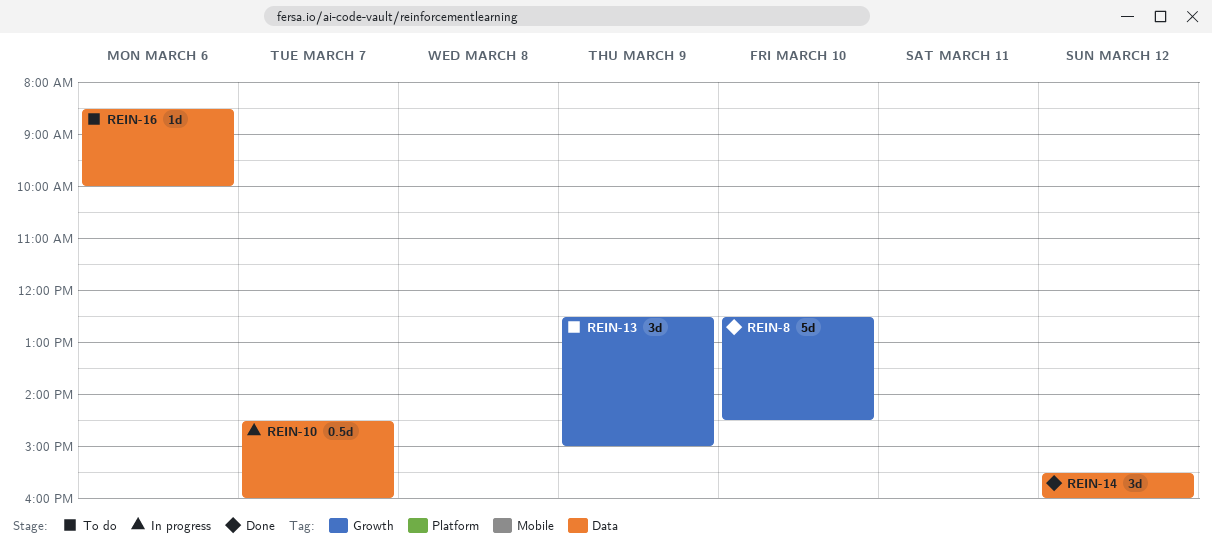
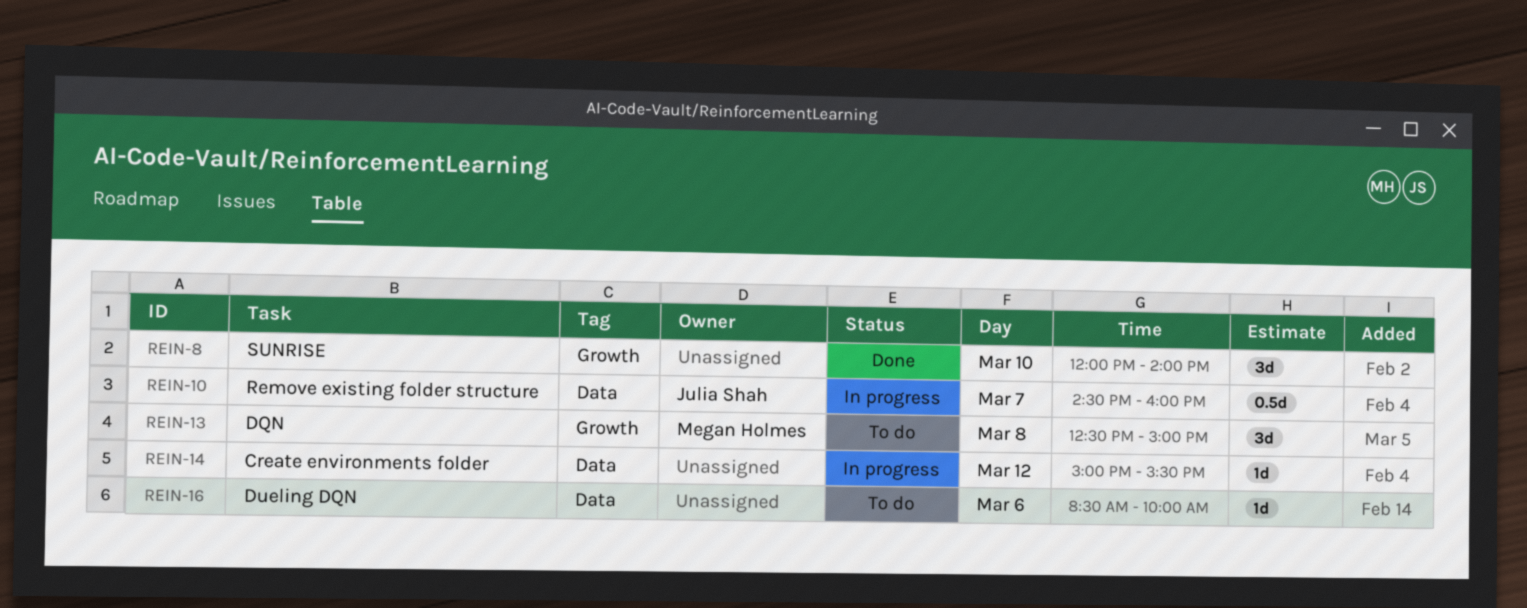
REIN-8, estimate: 5d -> 3d
REIN-8, begins: 12:30 -> 12:00
REIN-8, ends: 14:30 -> 14:00
REIN-13, day: Mar 9 -> Mar 8
REIN-14, status: Done -> In progress
REIN-14, estimate: 3d -> 1d
REIN-14, begins: 15:30 -> 15:00
REIN-14, ends: 16:00 -> 15:30

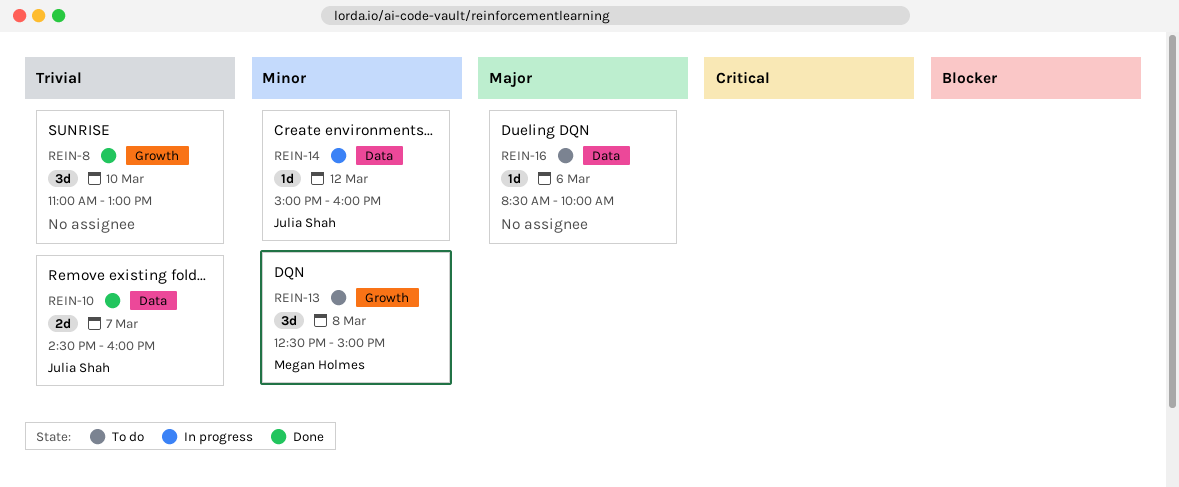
REIN-8, begins: 12:00 -> 11:00
REIN-8, ends: 14:00 -> 13:00
REIN-10, status: In progress -> Done
REIN-10, estimate: 0.5d -> 2d
REIN-14, owner: none -> Julia Shah
REIN-14, ends: 15:30 -> 16:00

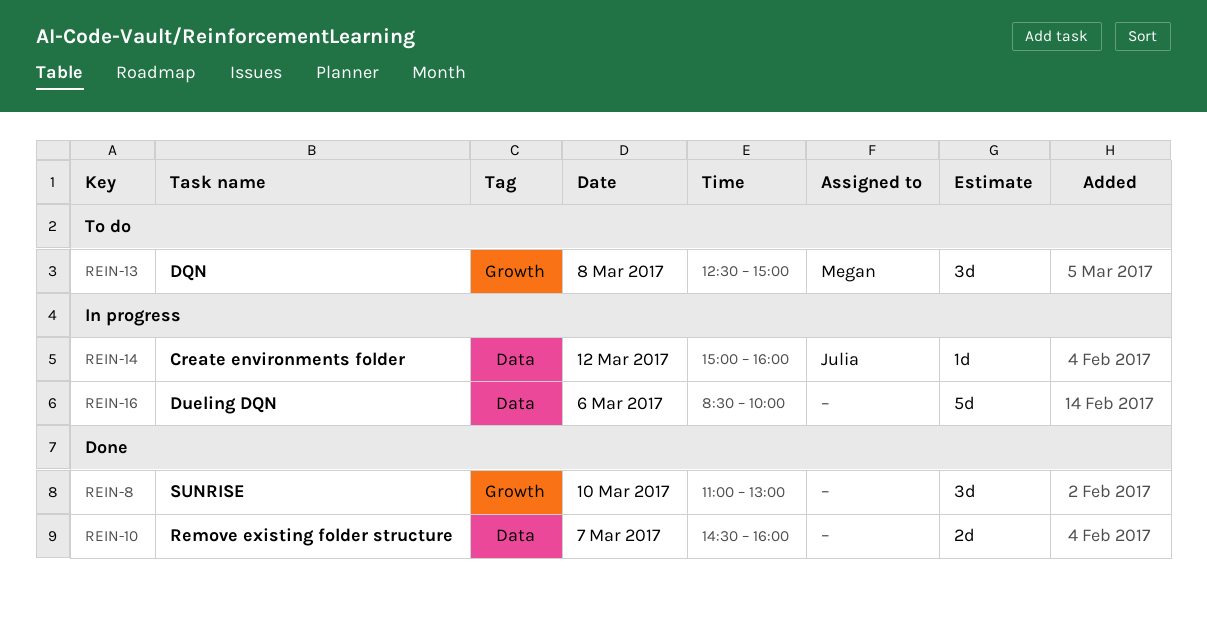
REIN-10, owner: Julia Shah -> none
REIN-16, status: To do -> In progress
REIN-16, estimate: 1d -> 5d

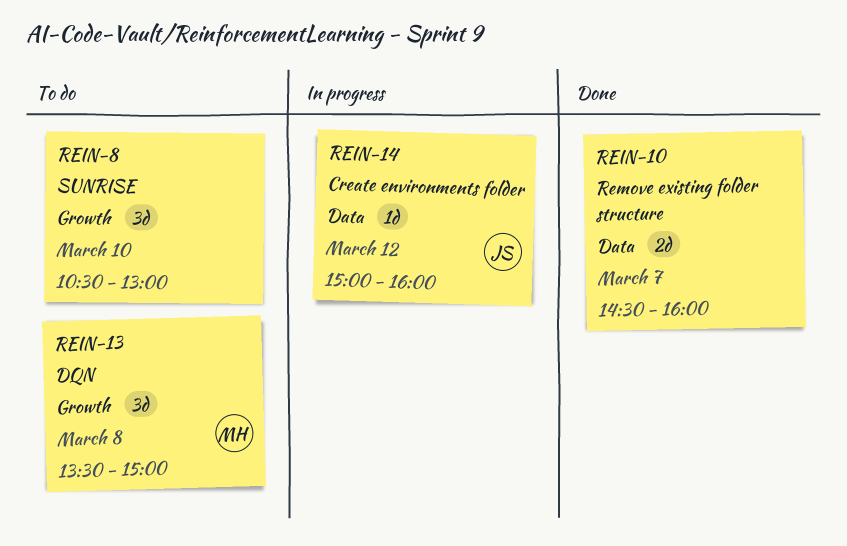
REIN-8, status: Done -> To do
REIN-8, begins: 11:00 -> 10:30
REIN-13, begins: 12:30 -> 13:30
REIN-16: present -> none

